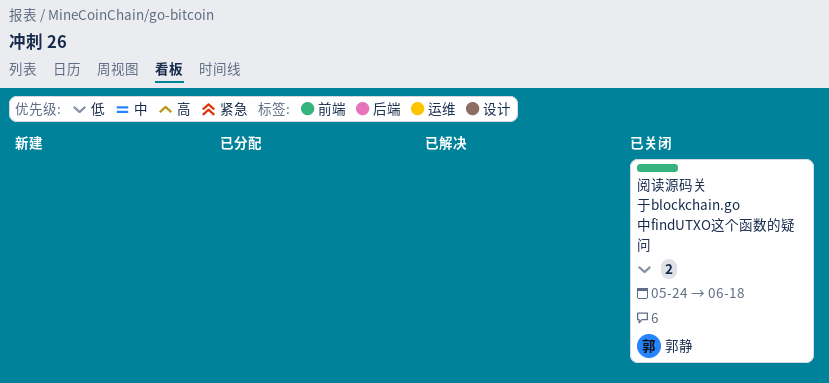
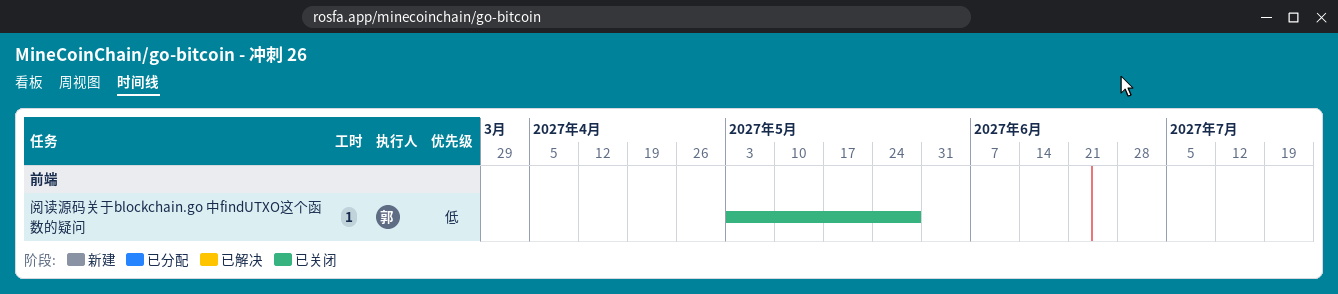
阅读源码关于blockchain.go 中findUTXO这个函数的疑问, estimate: 2 -> 1
阅读源码关于blockchain.go 中findUTXO这个函数的疑问, start: May 24 -> May 3
阅读源码关于blockchain.go 中findUTXO这个函数的疑问, due: Jun 18 -> May 28

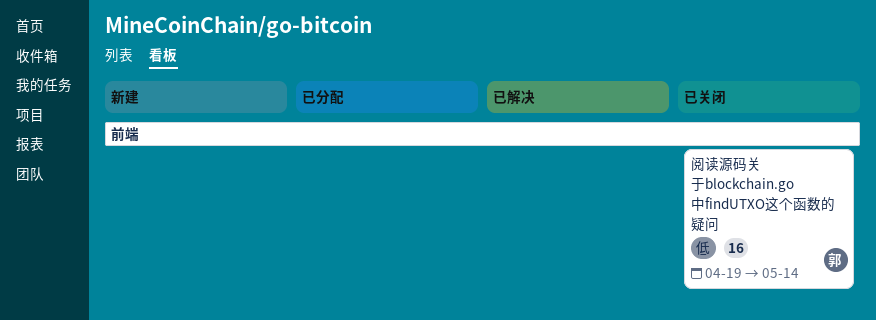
阅读源码关于blockchain.go 中findUTXO这个函数的疑问, estimate: 1 -> 16
阅读源码关于blockchain.go 中findUTXO这个函数的疑问, start: May 3 -> Apr 19
阅读源码关于blockchain.go 中findUTXO这个函数的疑问, due: May 28 -> May 14

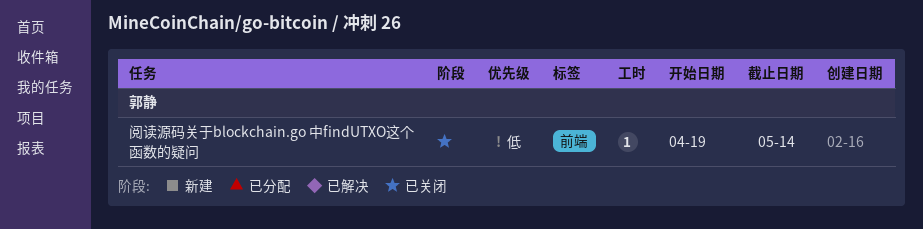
阅读源码关于blockchain.go 中findUTXO这个函数的疑问, estimate: 16 -> 1

